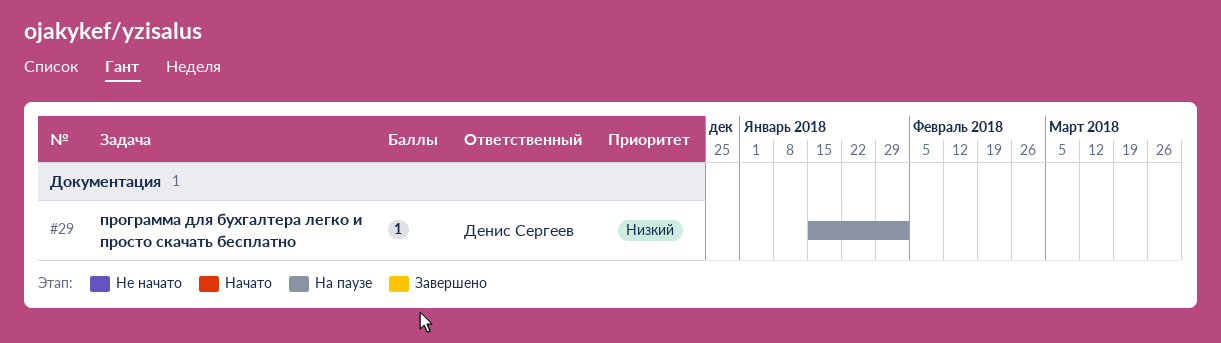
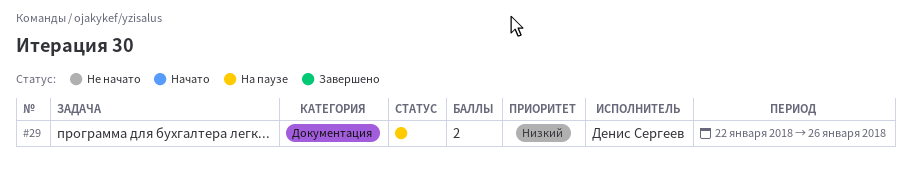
#29, estimate: 1 -> 2
#29, start: Jan 15 -> Jan 22
#29, due: Feb 2 -> Jan 26

